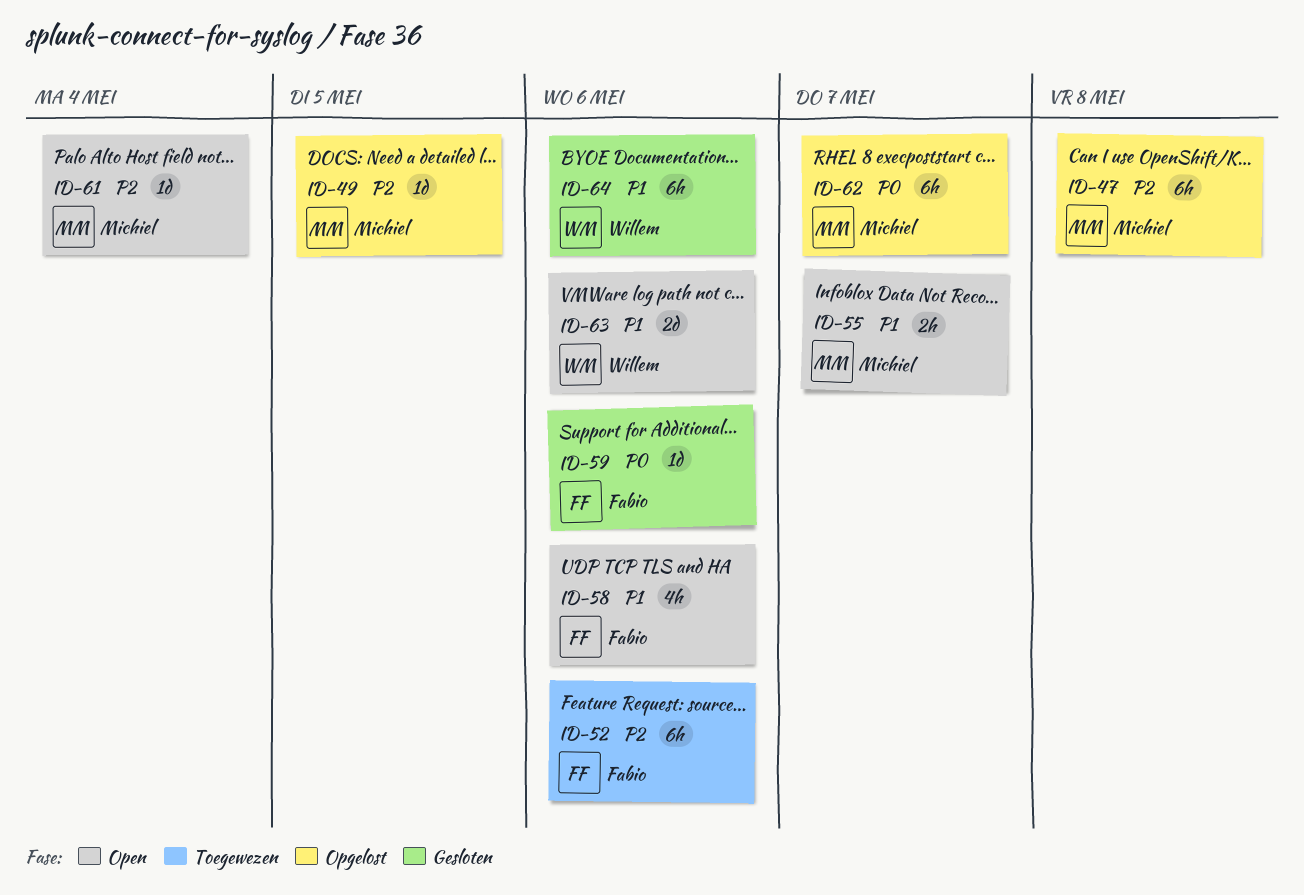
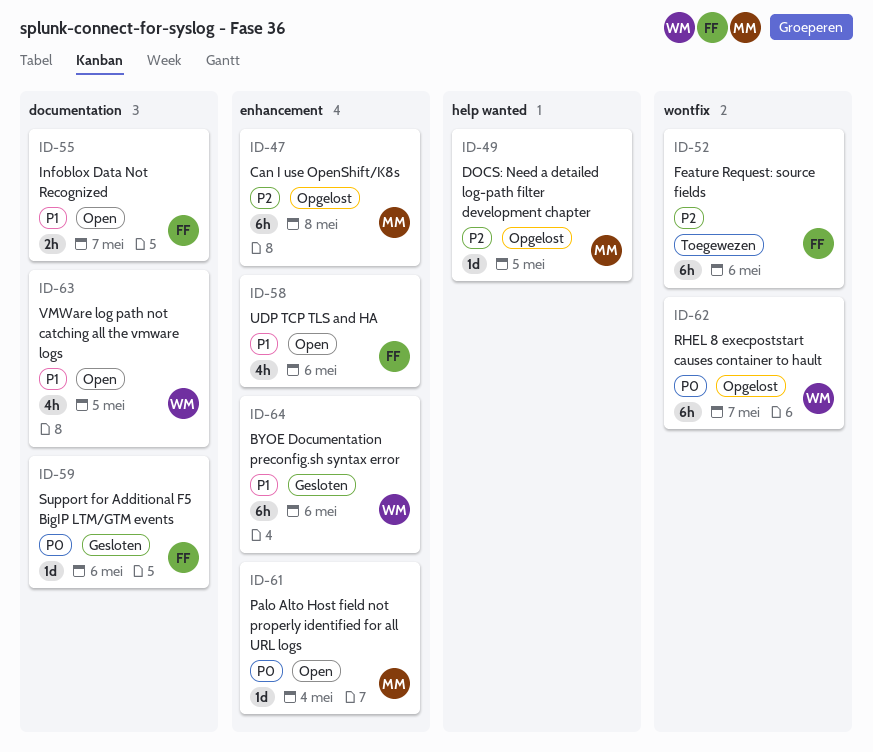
ID-55, owner: Michiel -> Fabio
ID-61, priority: P2 -> P0
ID-62, owner: Michiel -> Willem
ID-63, estimate: 2d -> 4h
ID-63, due: May 6 -> May 5

